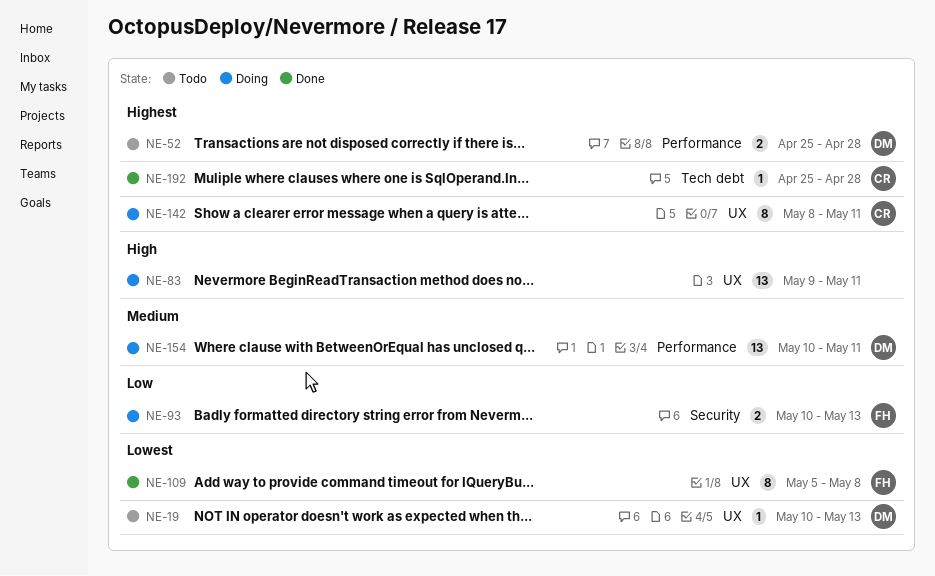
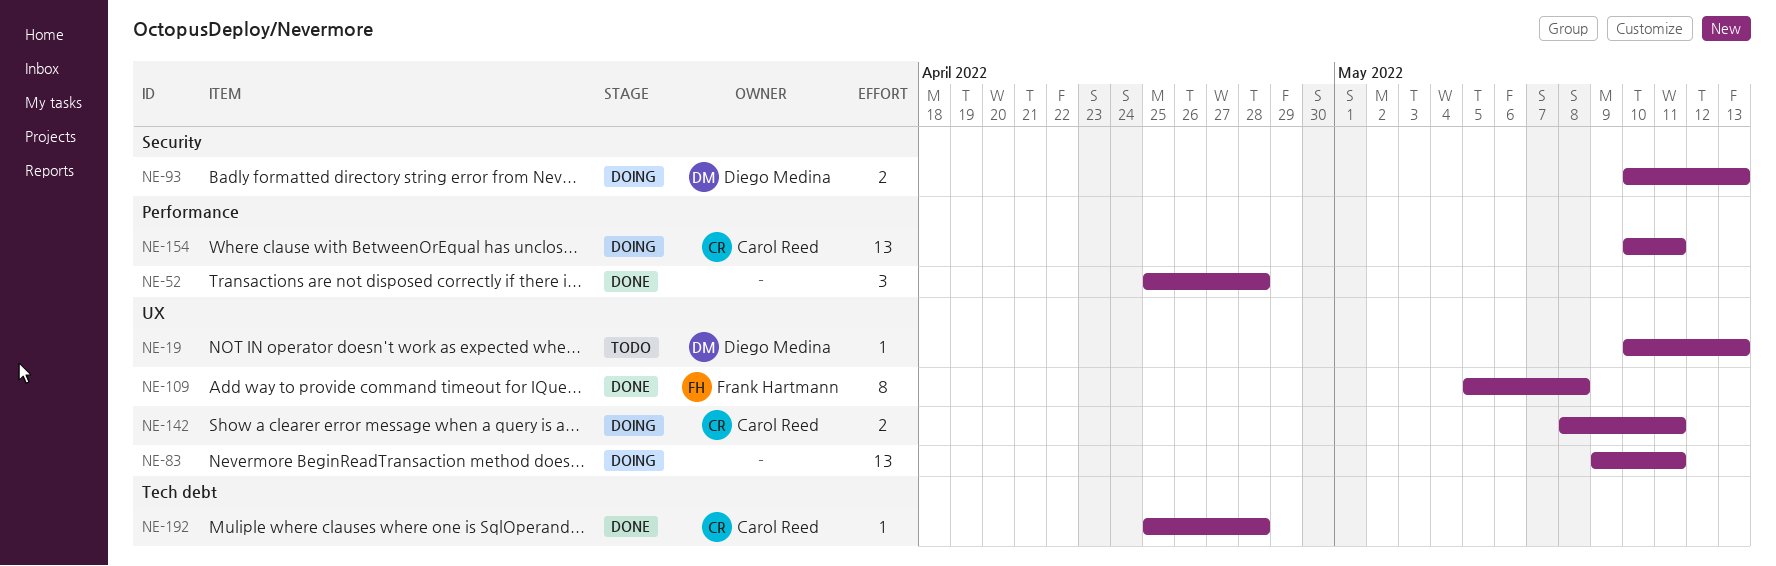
NE-52, status: Todo -> Done
NE-52, owner: Diego Medina -> none
NE-52, estimate: 2 -> 3
NE-93, owner: Frank Hartmann -> Diego Medina
NE-142, estimate: 8 -> 2
NE-154, owner: Diego Medina -> Carol Reed

